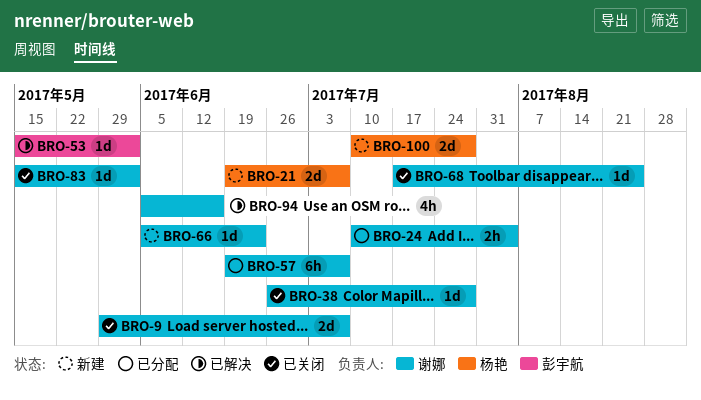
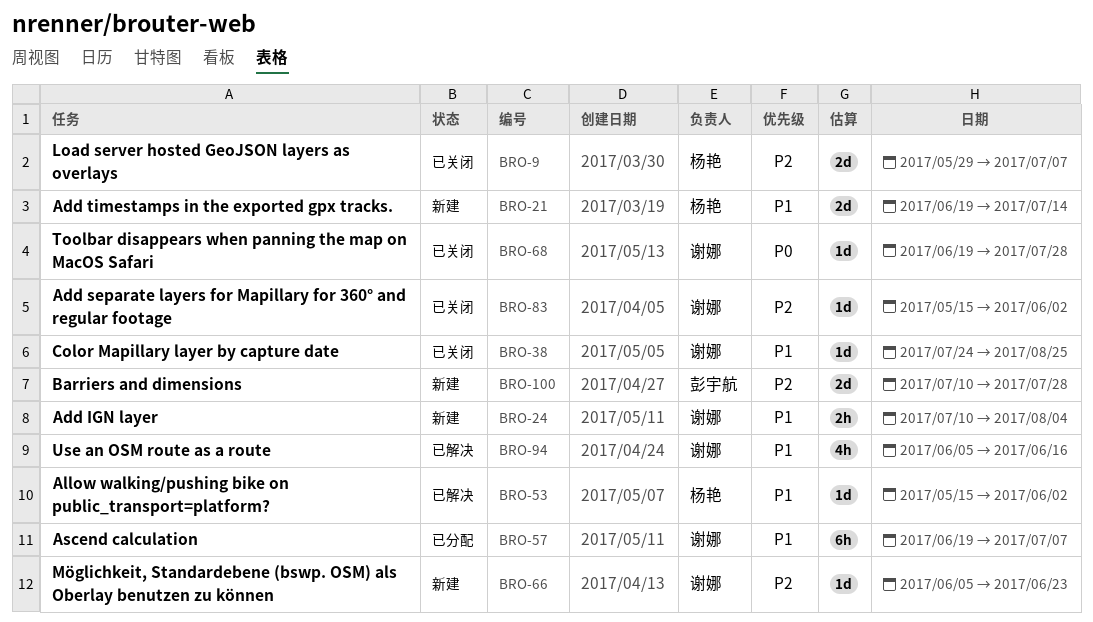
BRO-9, owner: 谢娜 -> 杨艳
BRO-21, due: Jul 7 -> Jul 14
BRO-24, status: 已分配 -> 新建
BRO-38, start: Jun 26 -> Jul 24
BRO-38, due: Jul 28 -> Aug 25
BRO-53, owner: 彭宇航 -> 杨艳
BRO-68, start: Jul 17 -> Jun 19
BRO-68, due: Aug 25 -> Jul 28
BRO-100, owner: 杨艳 -> 彭宇航

